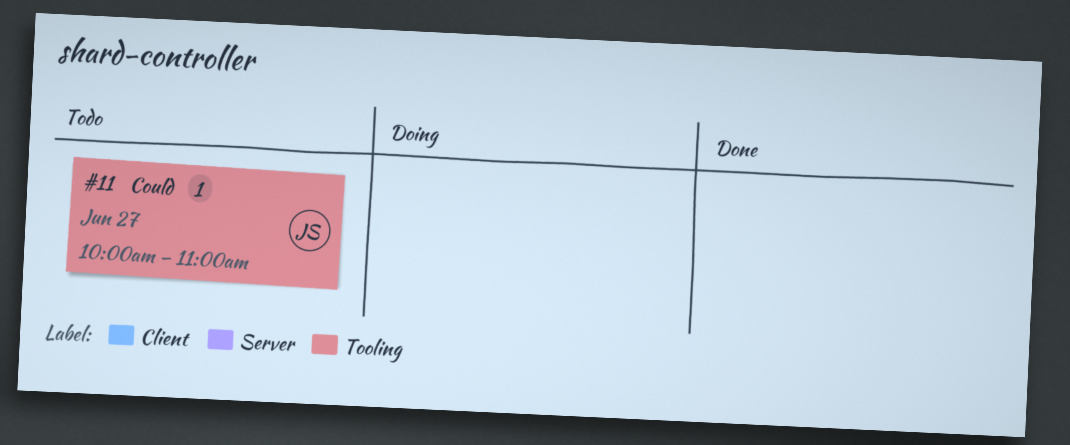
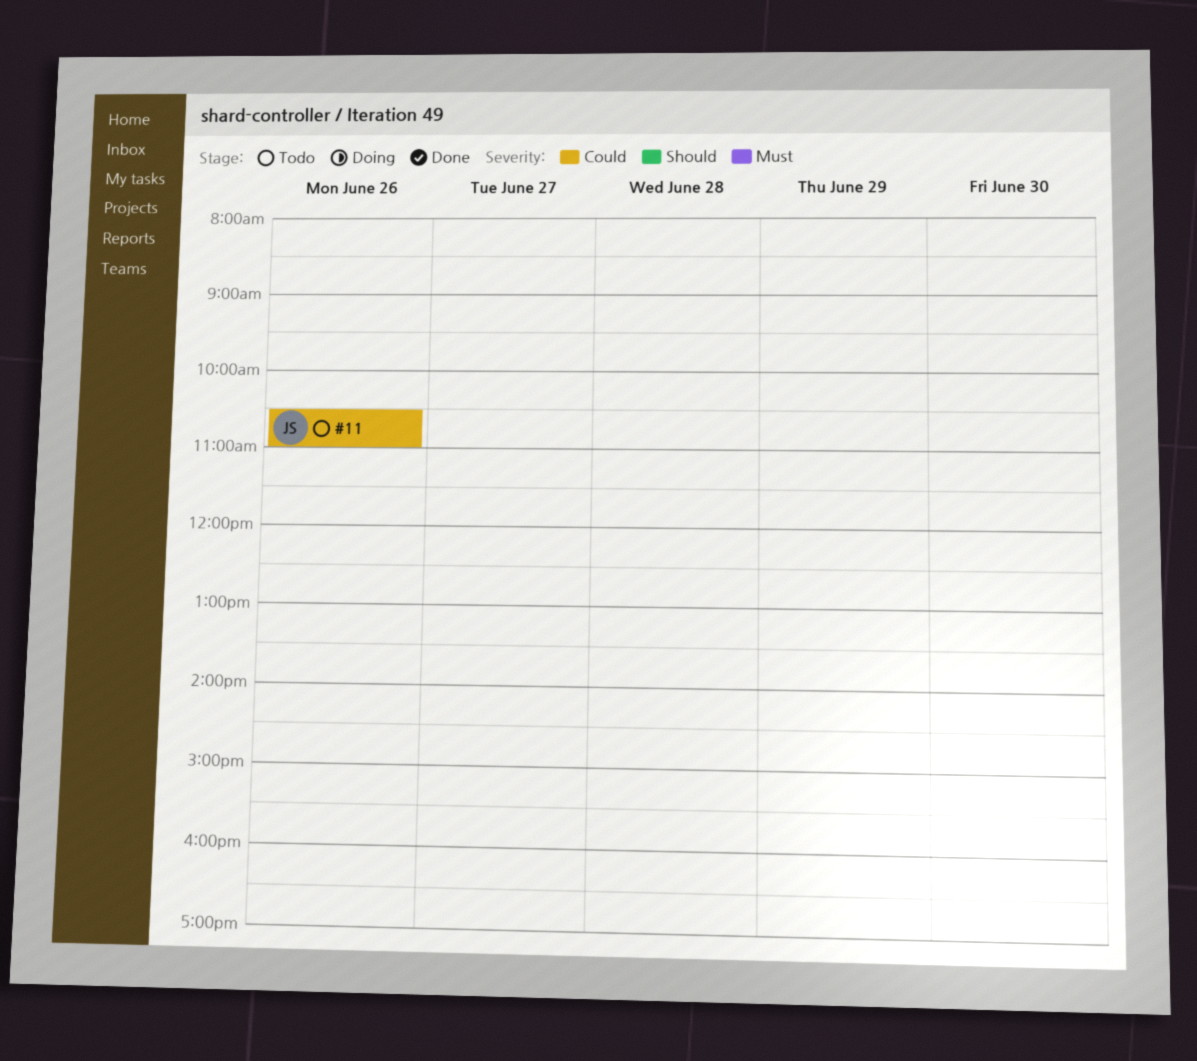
#11, day: Jun 27 -> Jun 26
#11, begins: 10:00 -> 10:30

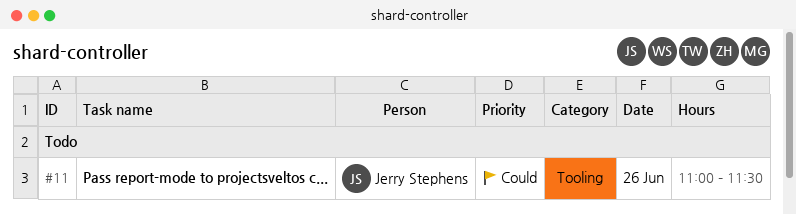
#11, begins: 10:30 -> 11:00
#11, ends: 11:00 -> 11:30

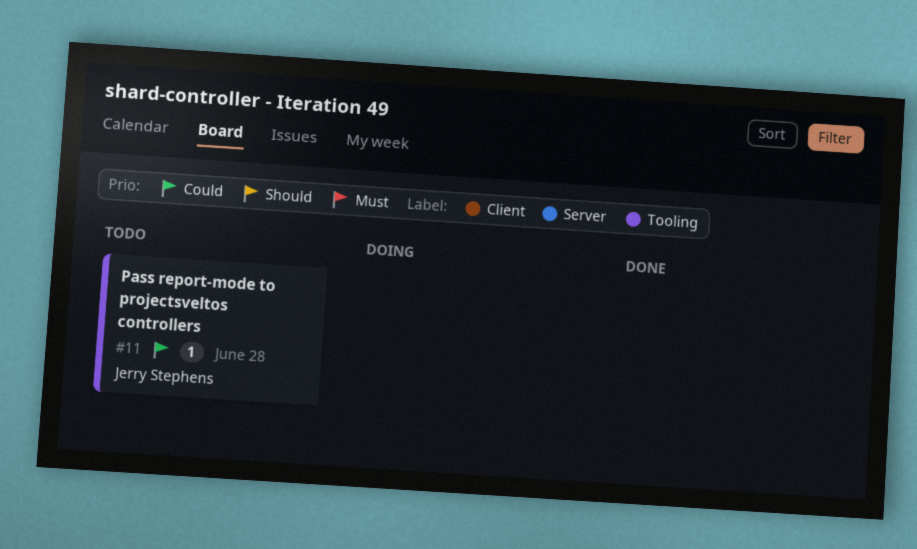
#11, day: Jun 26 -> Jun 28

